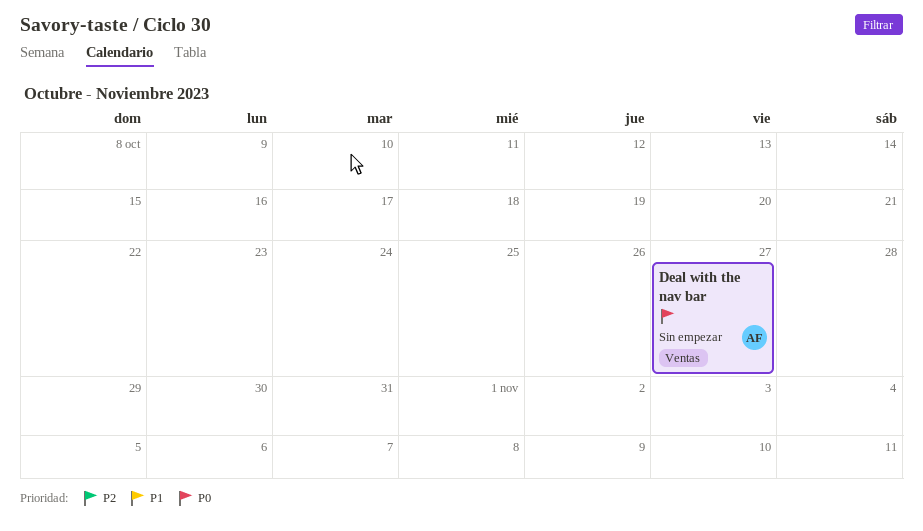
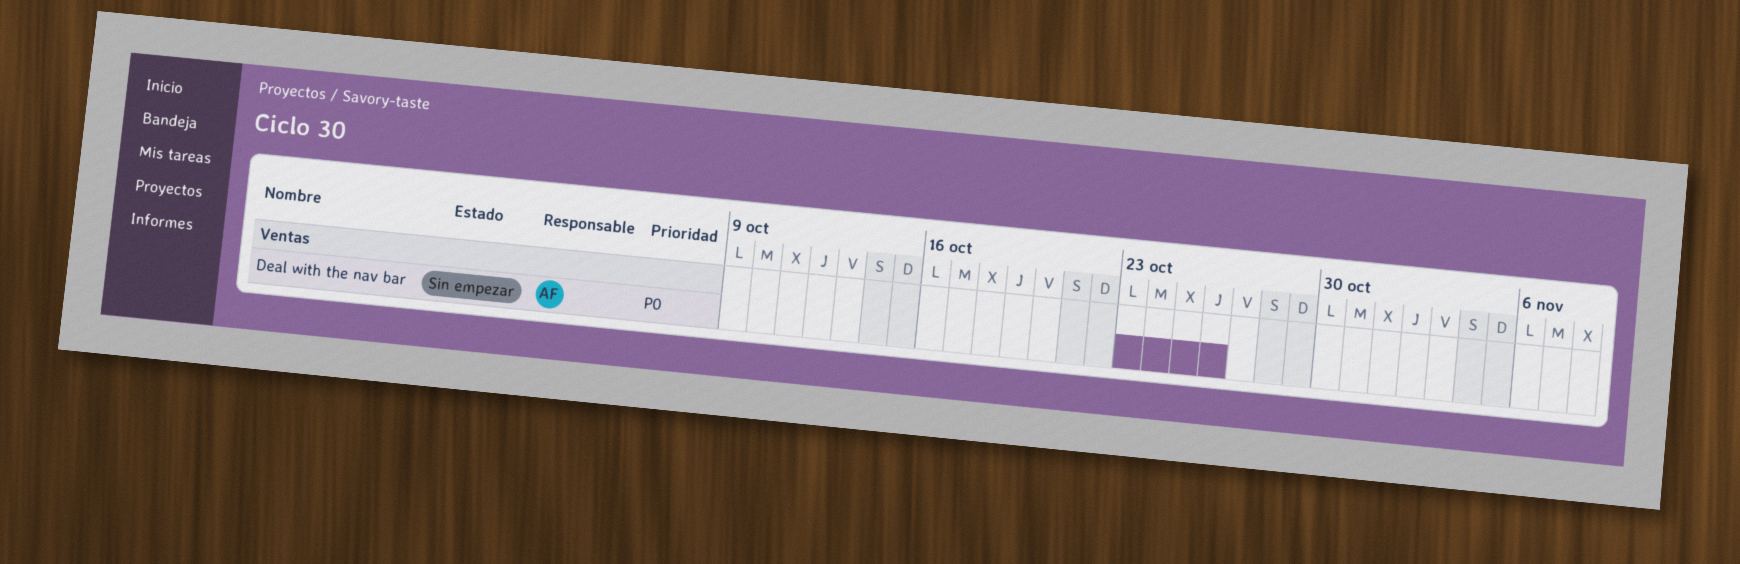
Deal with the nav bar, due: Oct 27 -> Oct 26

